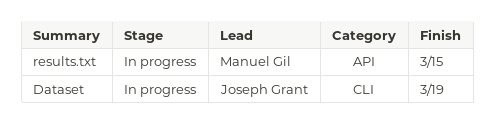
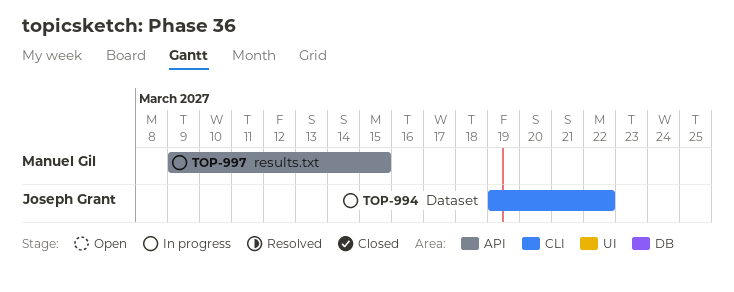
Dataset, due: Mar 19 -> Mar 22

